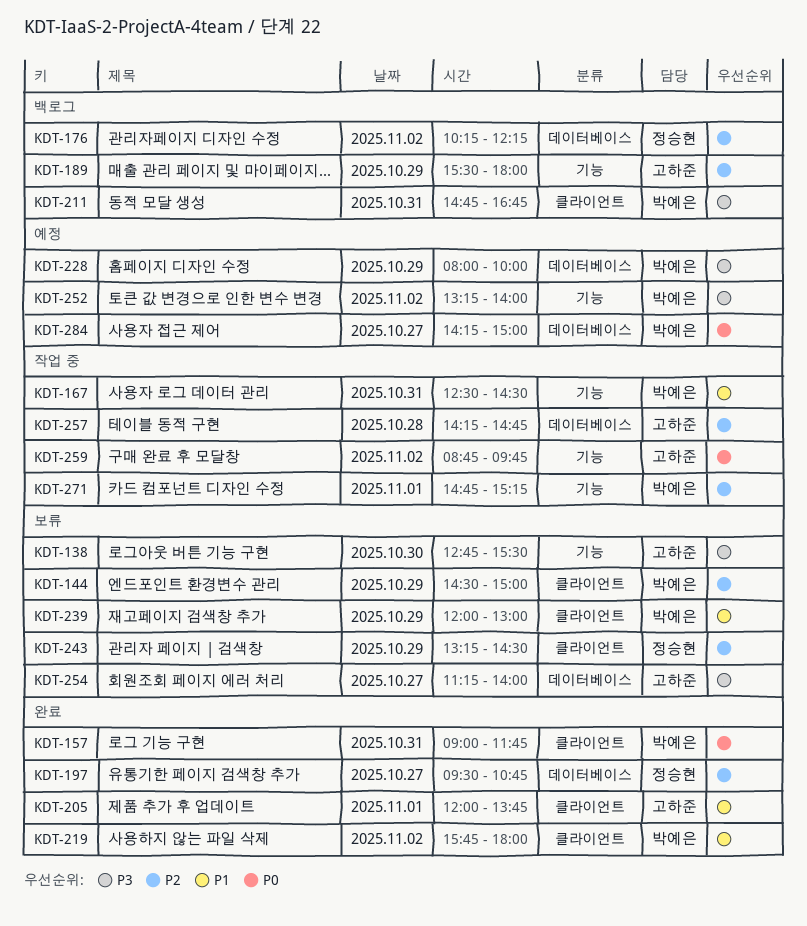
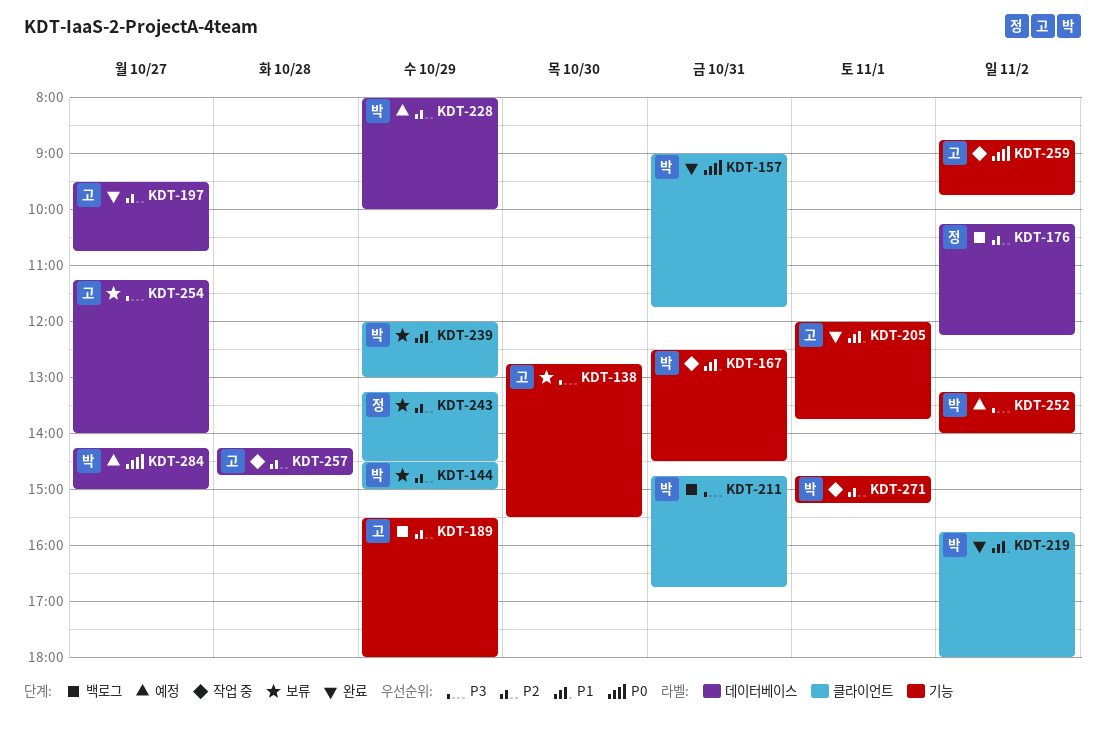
KDT-197, owner: 정승현 -> 고하준
KDT-205, label: 클라이언트 -> 기능
KDT-228, priority: P3 -> P2

